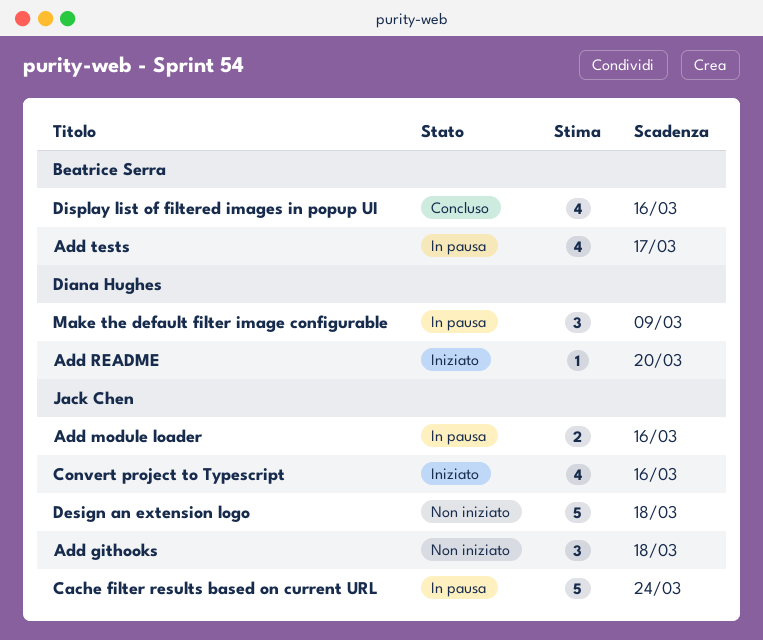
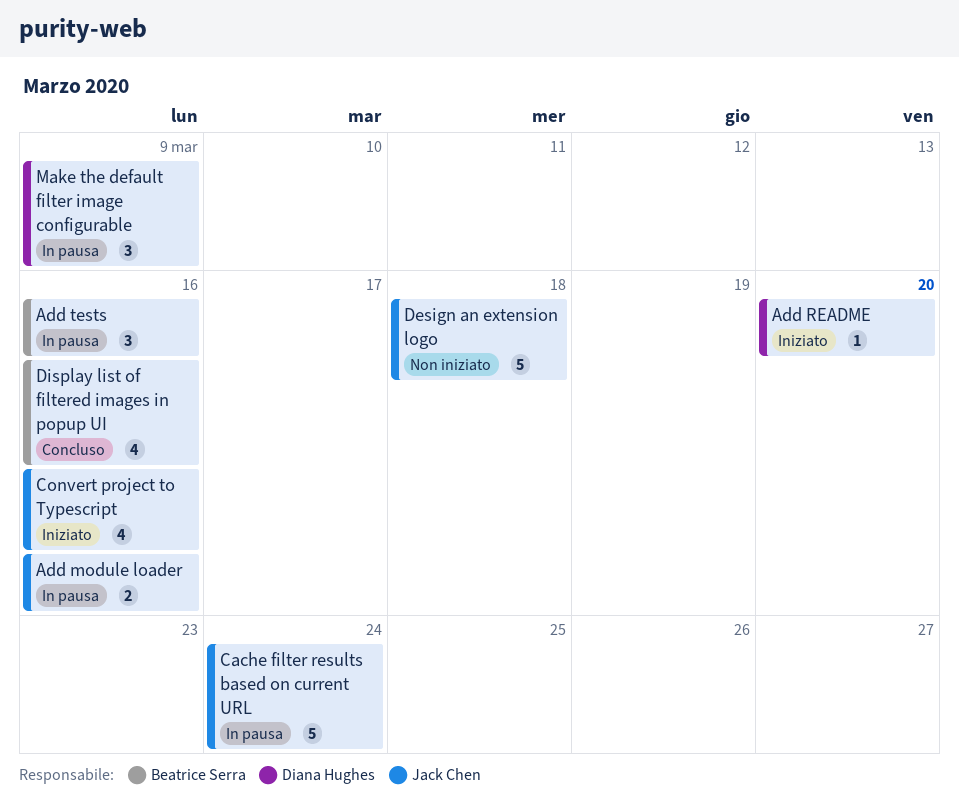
Add githooks: present -> none
Add tests, estimate: 4 -> 3
Add tests, due: Mar 17 -> Mar 16

